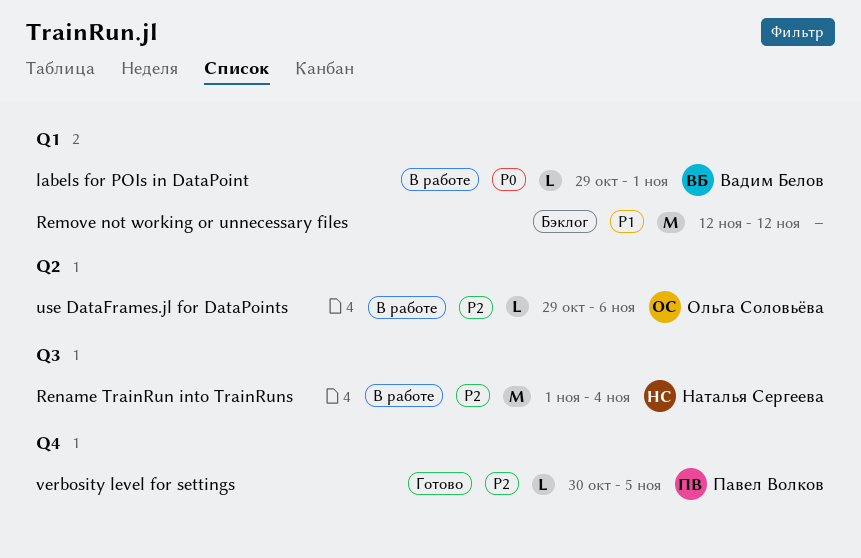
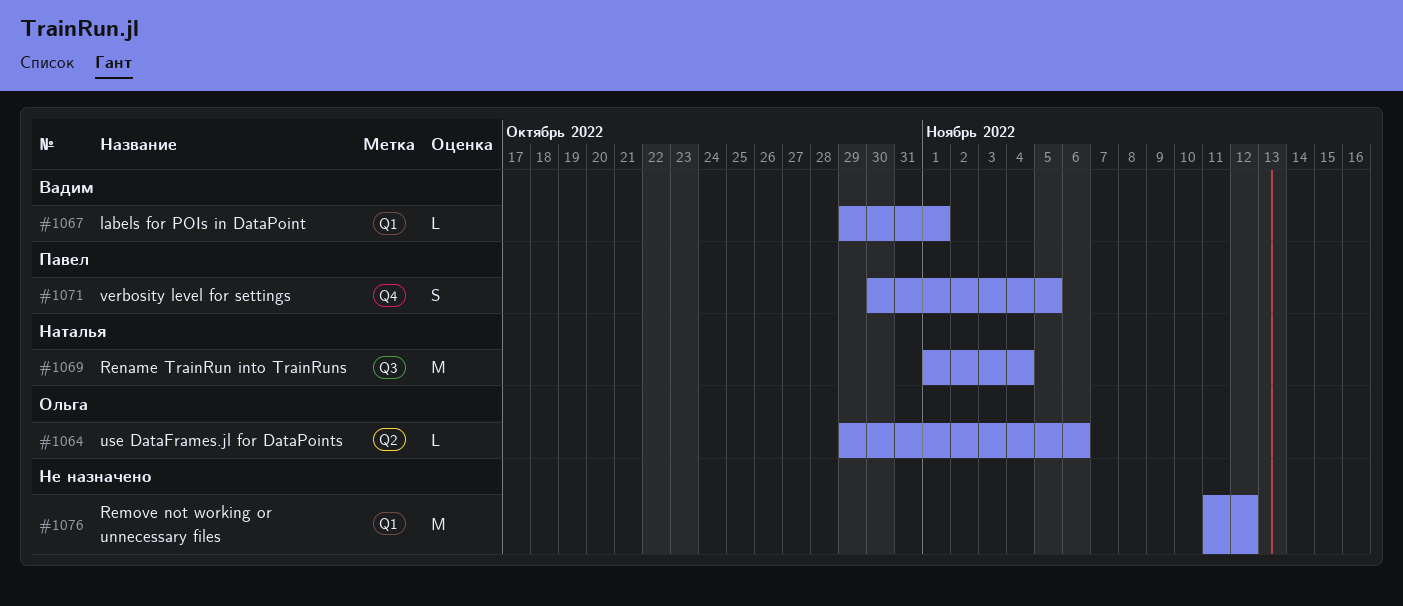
Remove not working or unnecessary files, start: Nov 12 -> Nov 11
verbosity level for settings, estimate: L -> S

